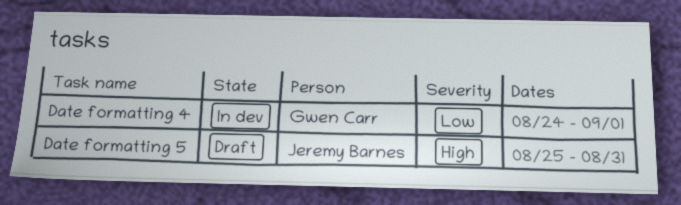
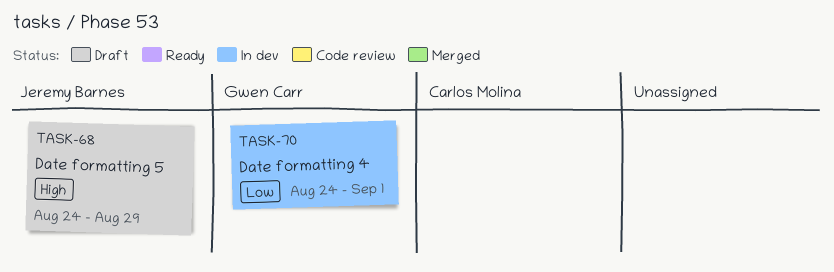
Date formatting 5, start: Aug 25 -> Aug 24
Date formatting 5, due: Aug 31 -> Aug 29

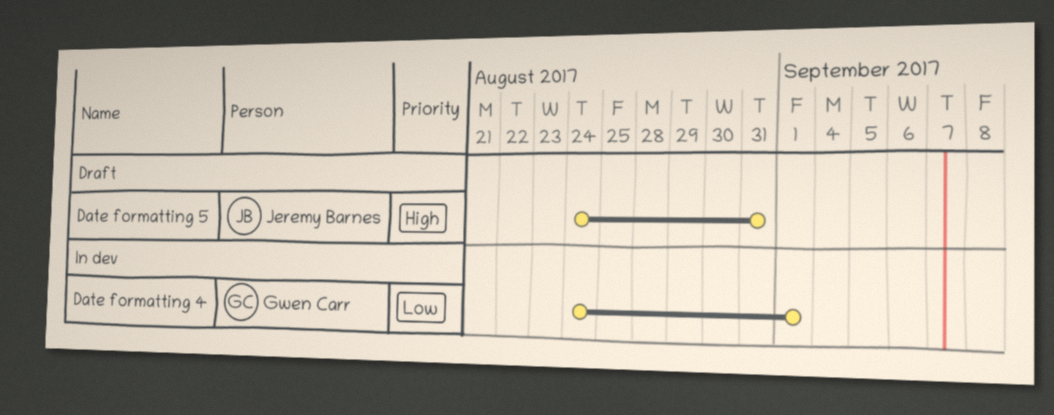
Date formatting 5, due: Aug 29 -> Aug 31

